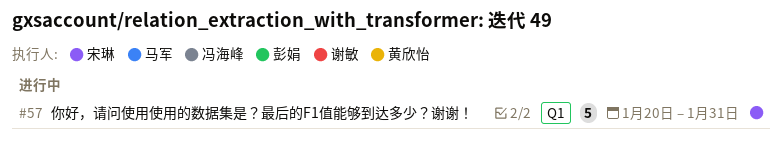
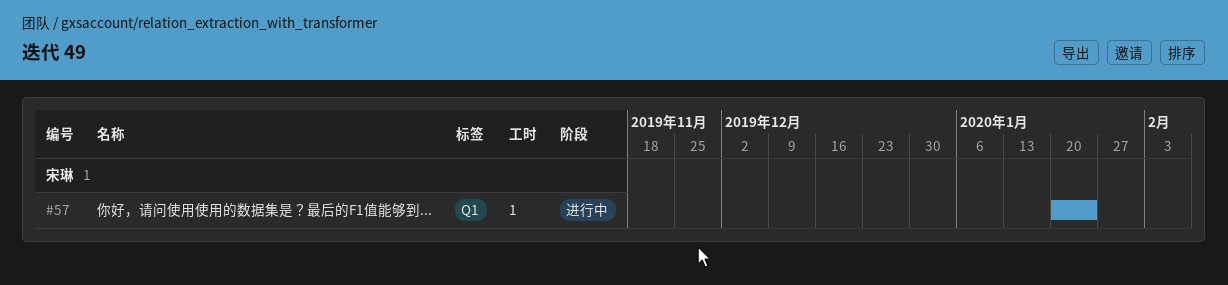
#57, estimate: 5 -> 1
#57, due: Jan 31 -> Jan 24

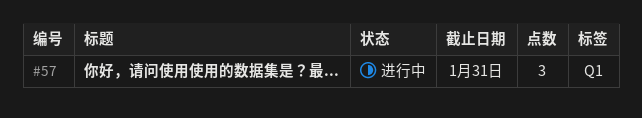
#57, estimate: 1 -> 3
#57, due: Jan 24 -> Jan 31

